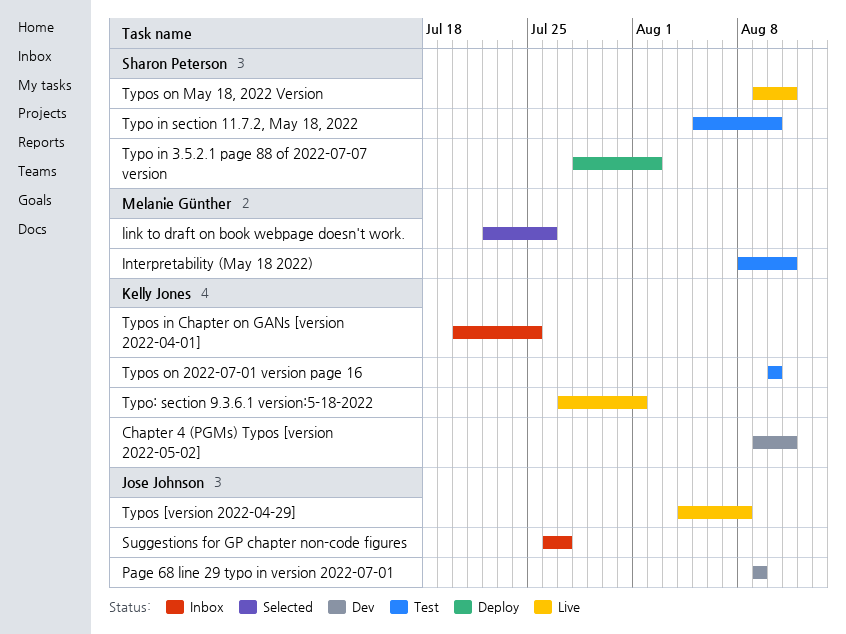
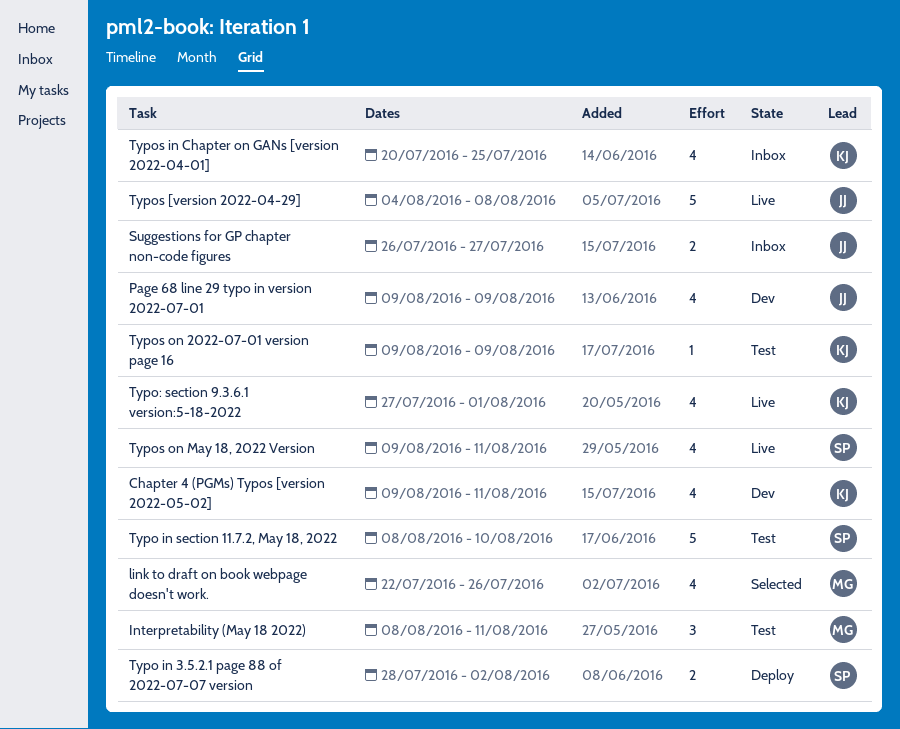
Typo in section 11.7.2, May 18, 2022, start: Aug 5 -> Aug 8
Typos on 2022-07-01 version page 16, start: Aug 10 -> Aug 9
Typos on 2022-07-01 version page 16, due: Aug 10 -> Aug 9

